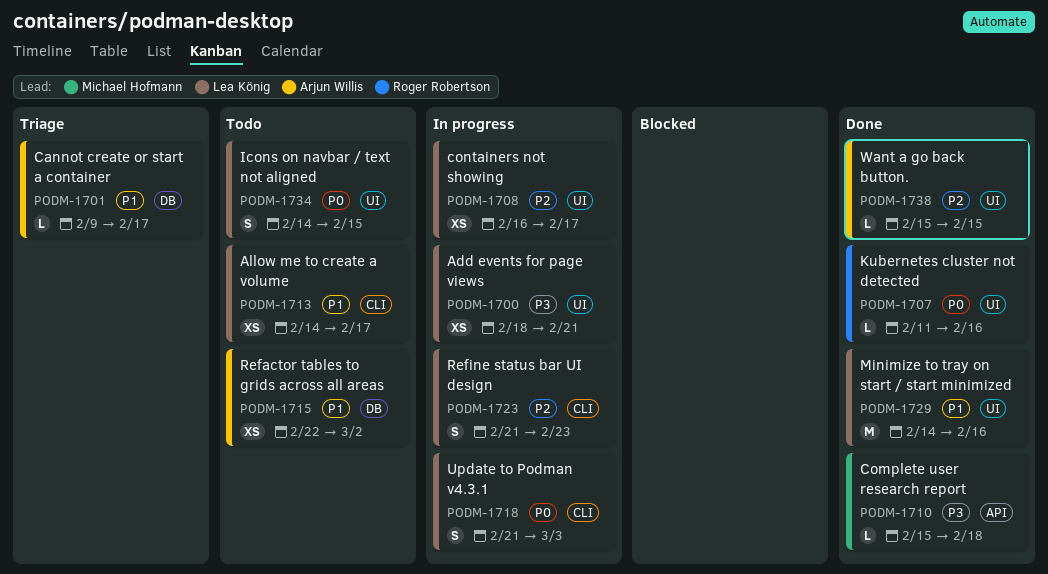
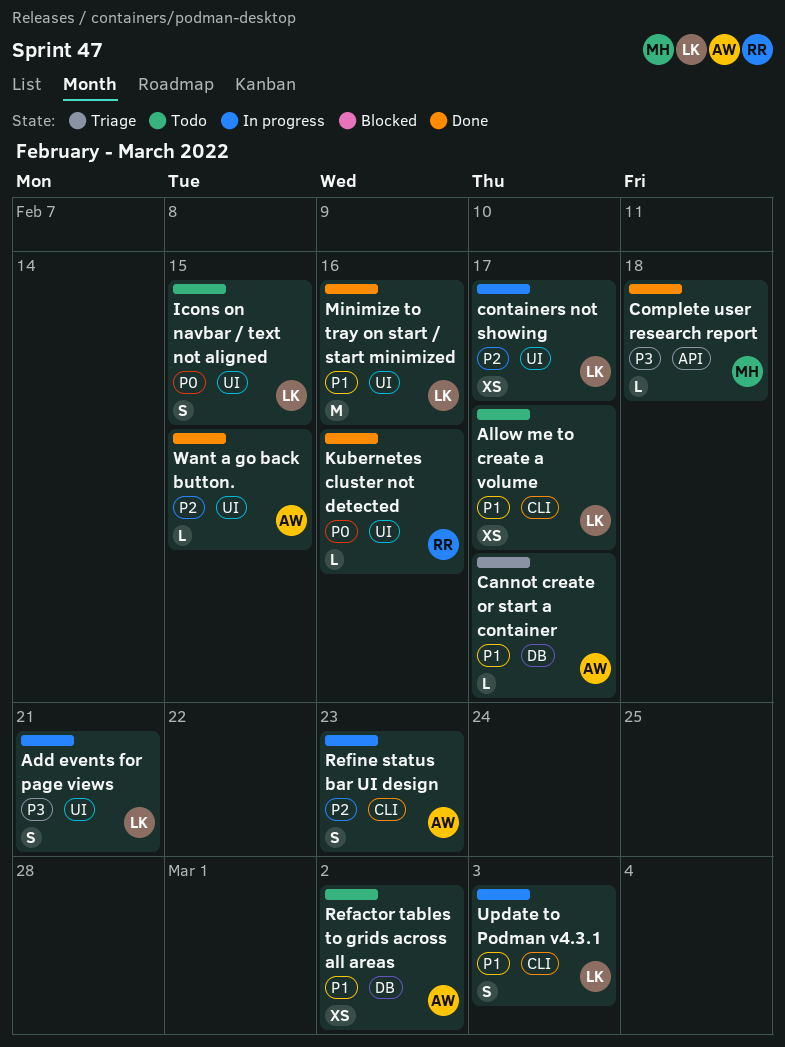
Add events for page views, estimate: XS -> S
Refine status bar UI design, owner: Lea König -> Arjun Willis
Update to Podman v4.3.1, priority: P0 -> P1

